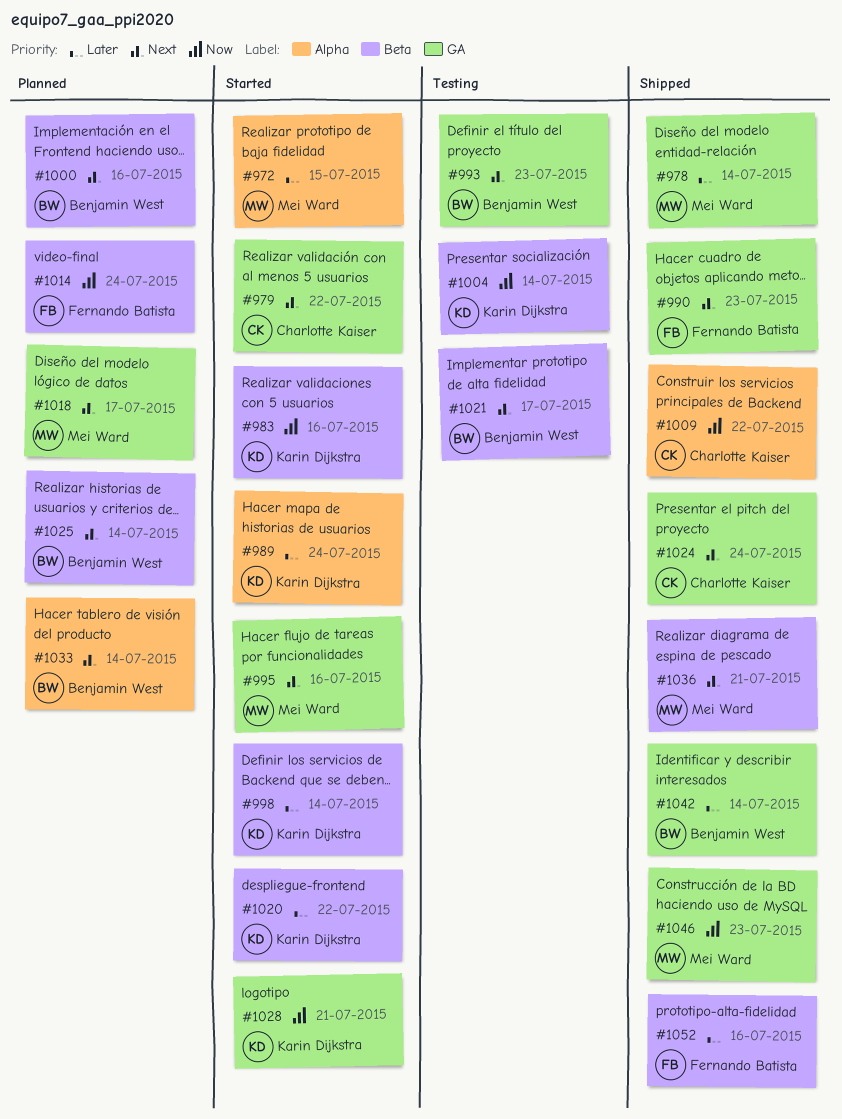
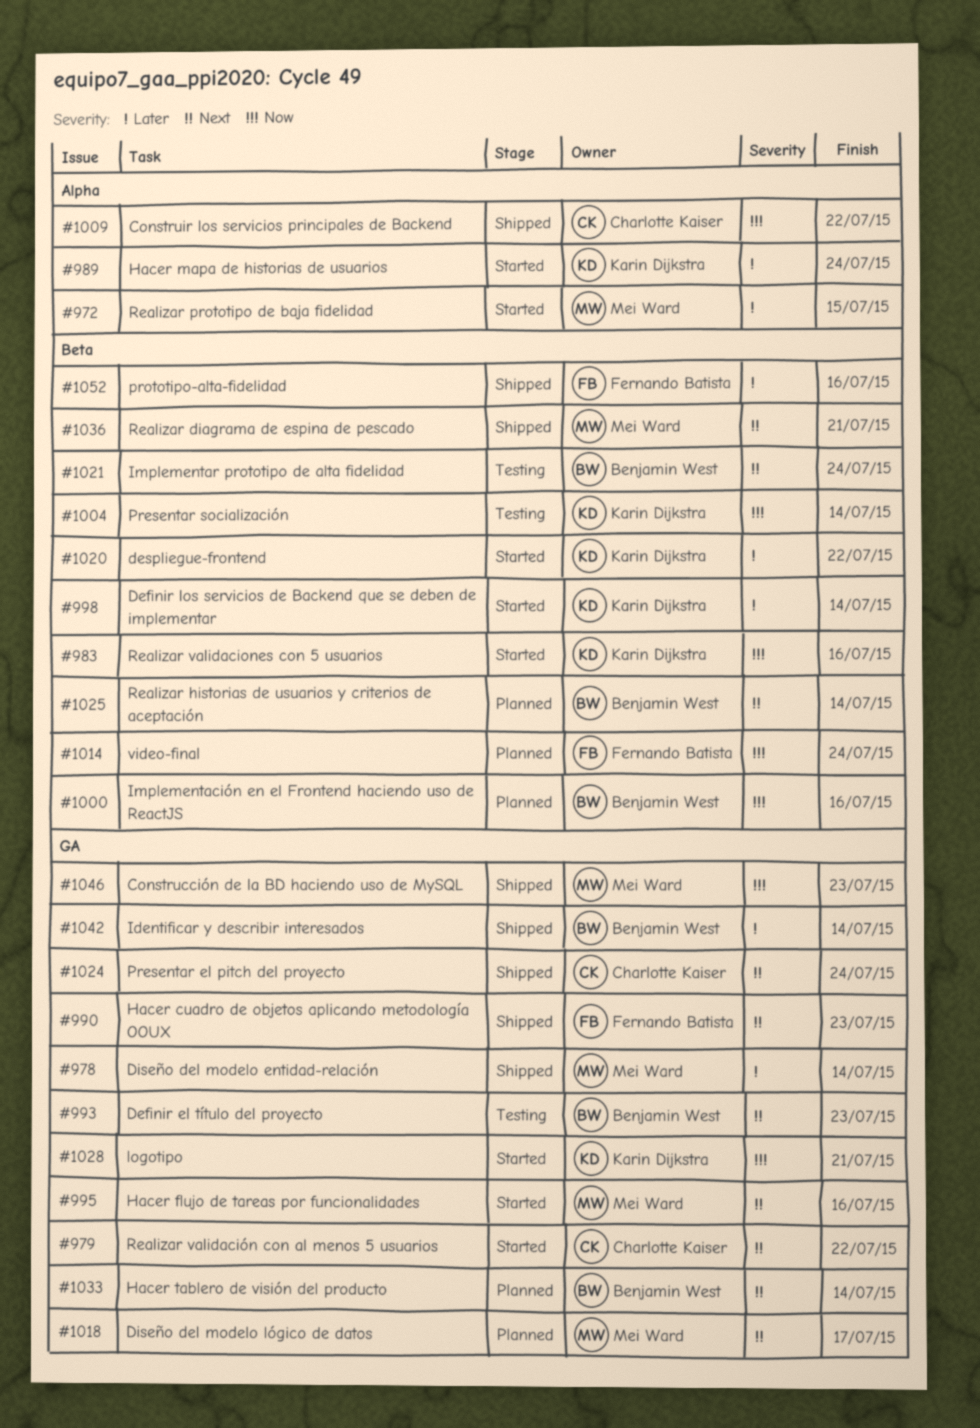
#1000, priority: Next -> Now
#1021, due: Jul 17 -> Jul 24
#1033, label: Alpha -> GA

